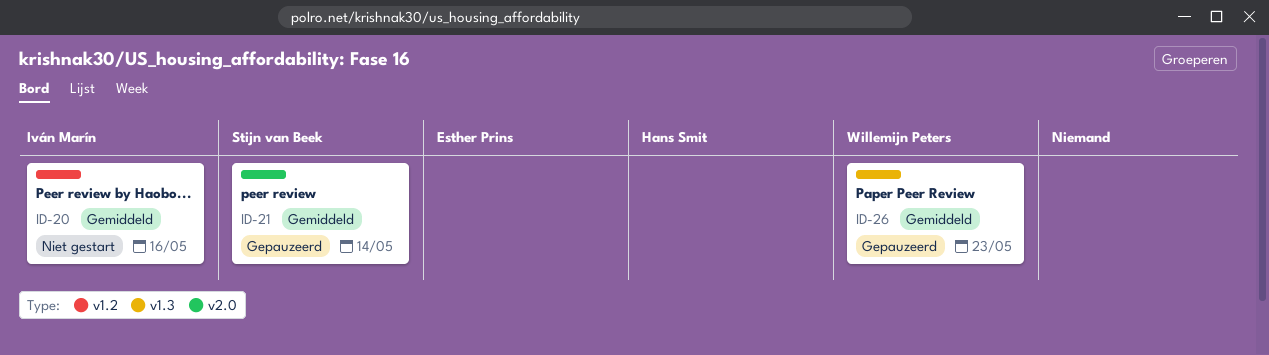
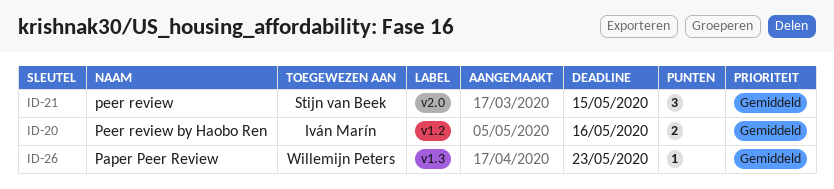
ID-21, due: May 14 -> May 15

